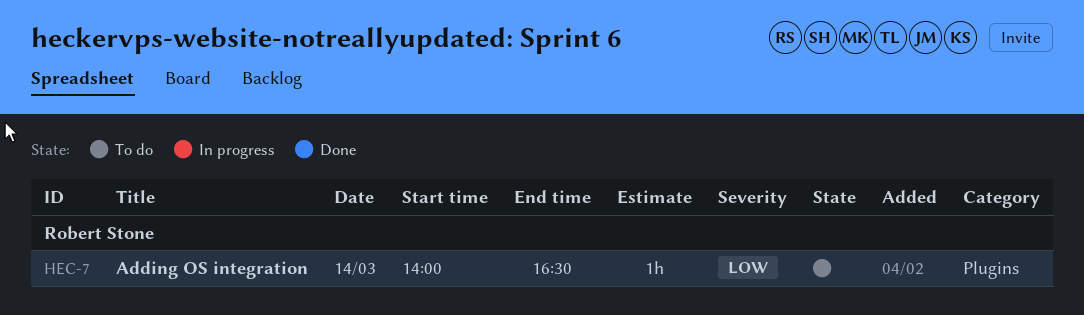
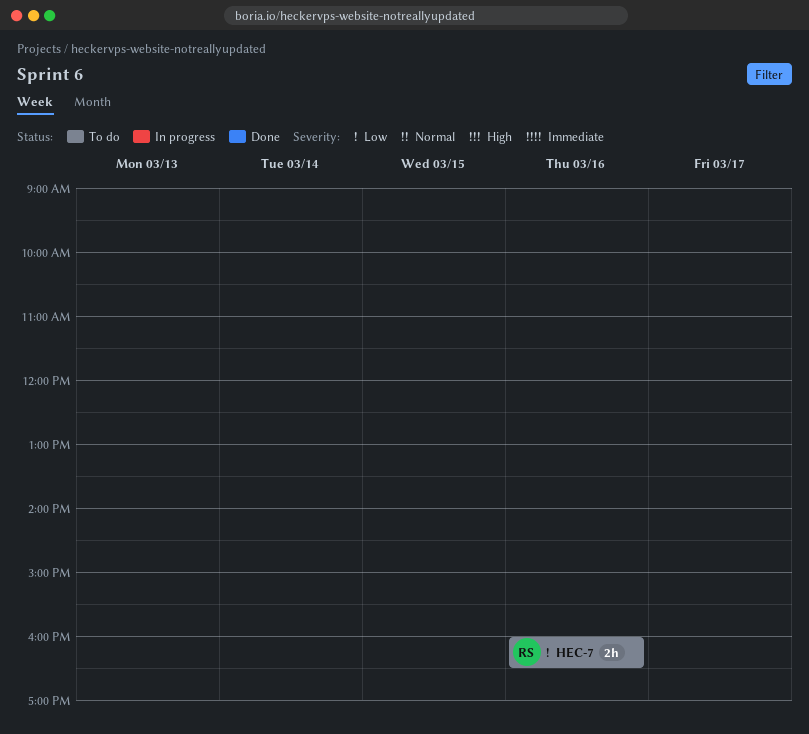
HEC-7, estimate: 1h -> 2h
HEC-7, day: Mar 14 -> Mar 16
HEC-7, begins: 14:00 -> 16:00

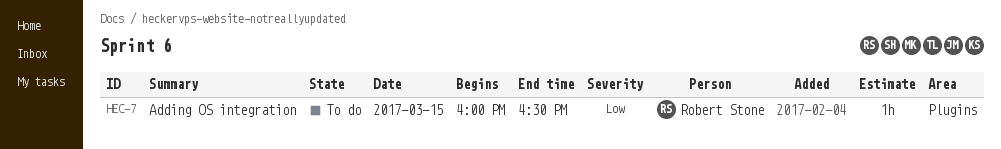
HEC-7, estimate: 2h -> 1h
HEC-7, day: Mar 16 -> Mar 15

